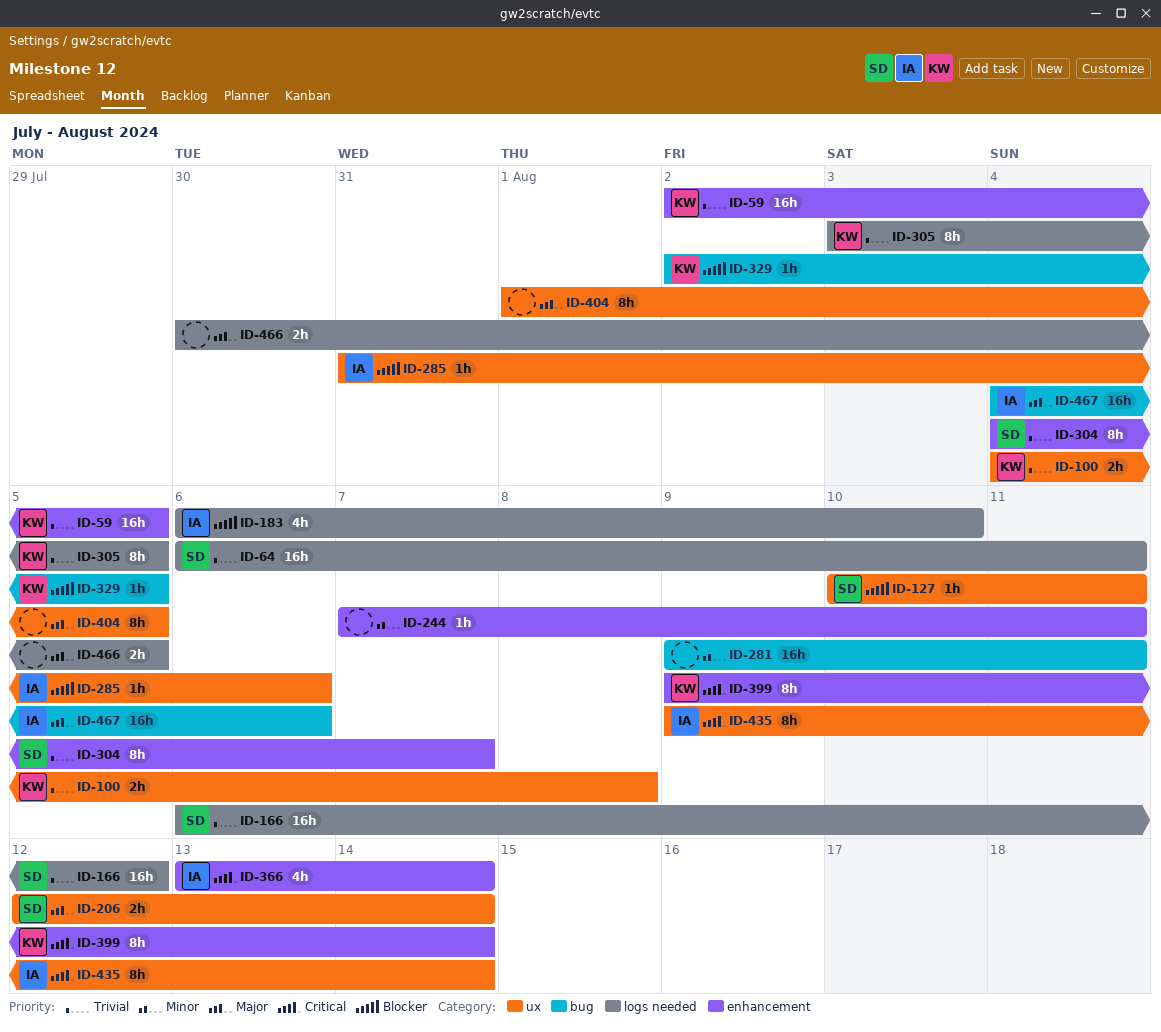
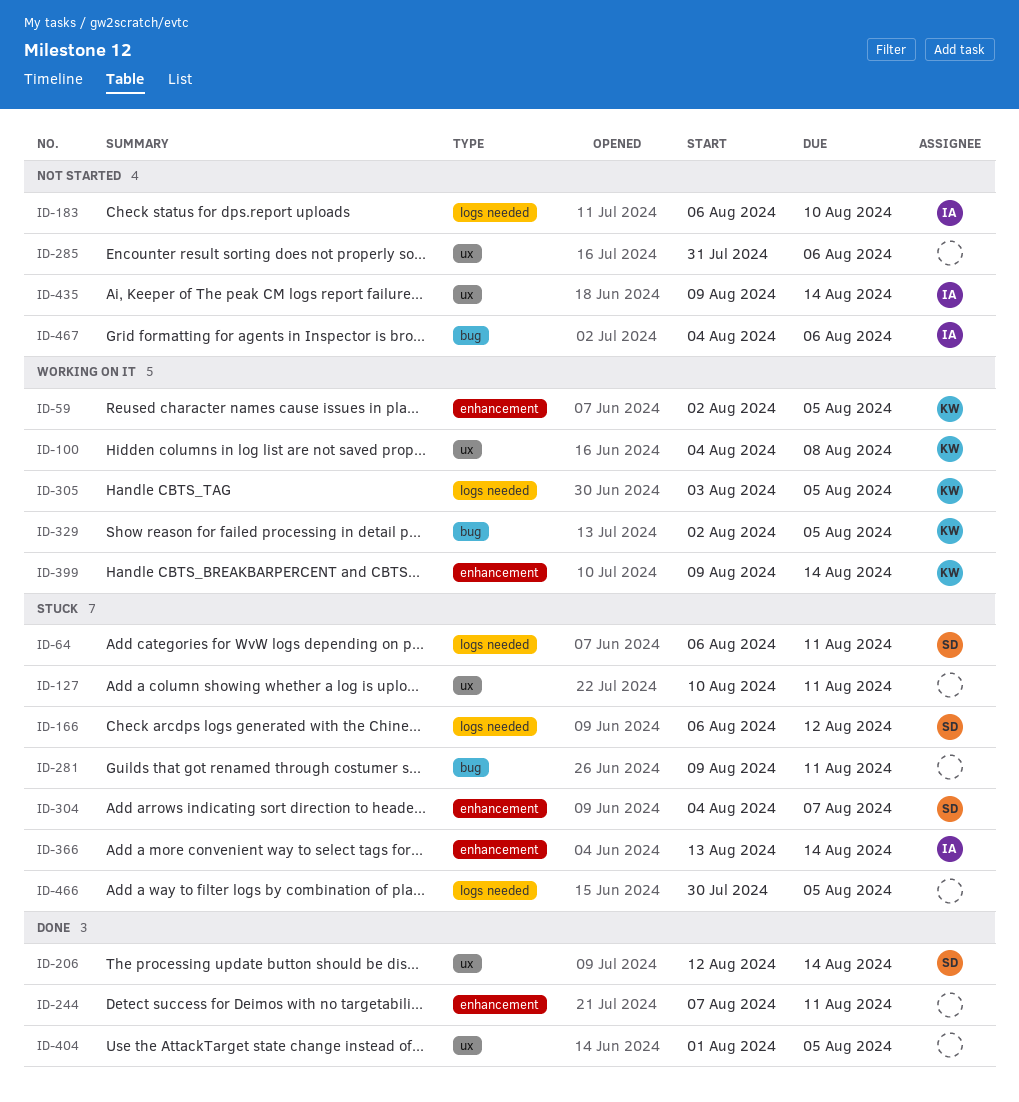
ID-127, owner: SD -> none
ID-285, owner: IA -> none

